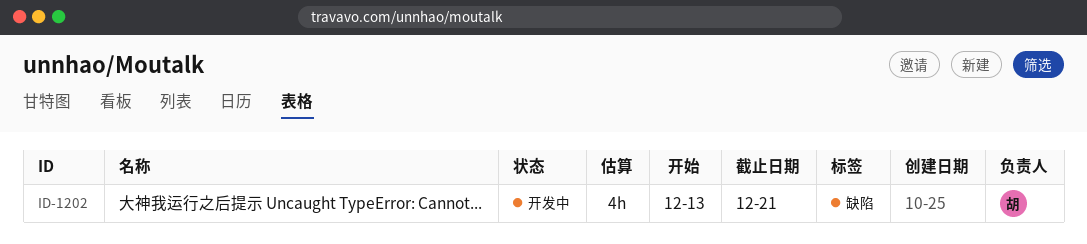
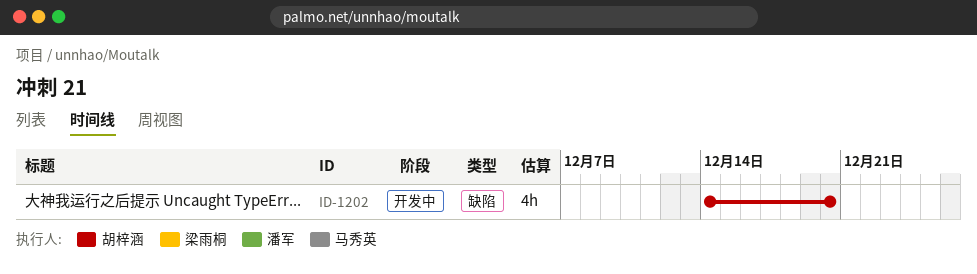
ID-1202, start: Dec 13 -> Dec 14
ID-1202, due: Dec 21 -> Dec 20

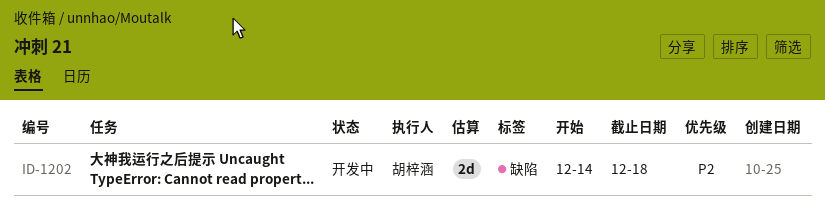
ID-1202, estimate: 4h -> 2d
ID-1202, due: Dec 20 -> Dec 18

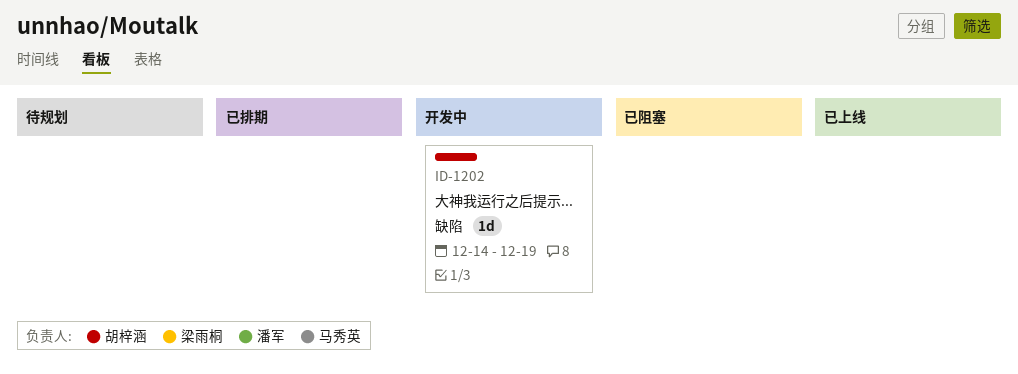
ID-1202, estimate: 2d -> 1d
ID-1202, due: Dec 18 -> Dec 19

